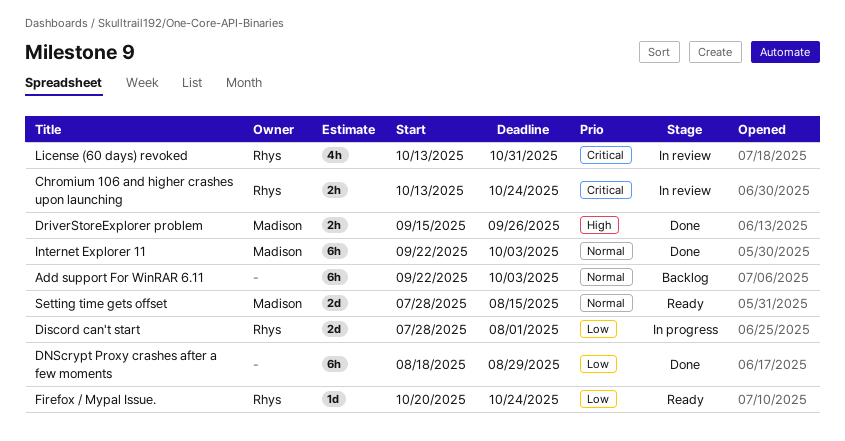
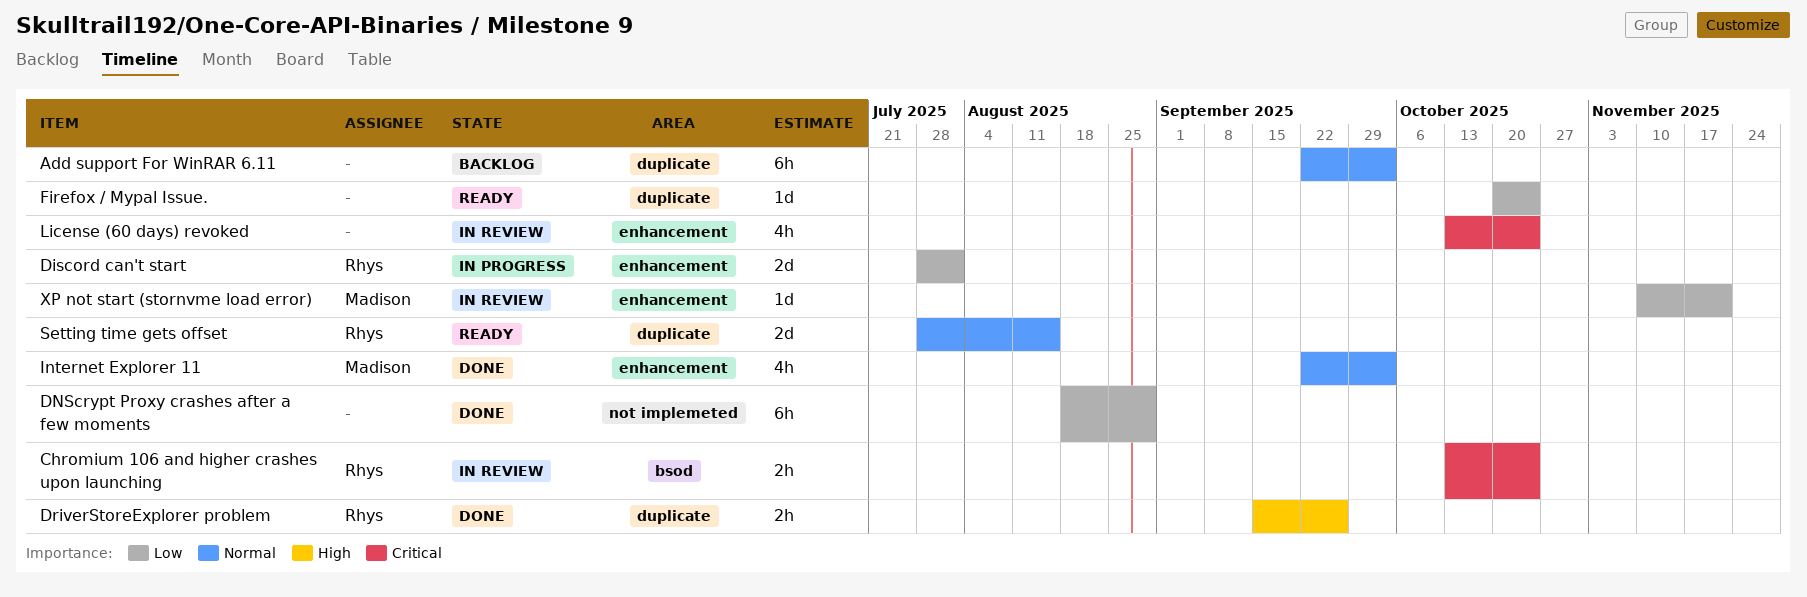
DriverStoreExplorer problem, owner: Madison -> Rhys
Firefox / Mypal Issue., owner: Rhys -> none
Internet Explorer 11, estimate: 6h -> 4h
License (60 days) revoked, owner: Rhys -> none
License (60 days) revoked, due: Oct 31 -> Oct 24
Setting time gets offset, owner: Madison -> Rhys
XP not start (stornvme load error): none -> present

